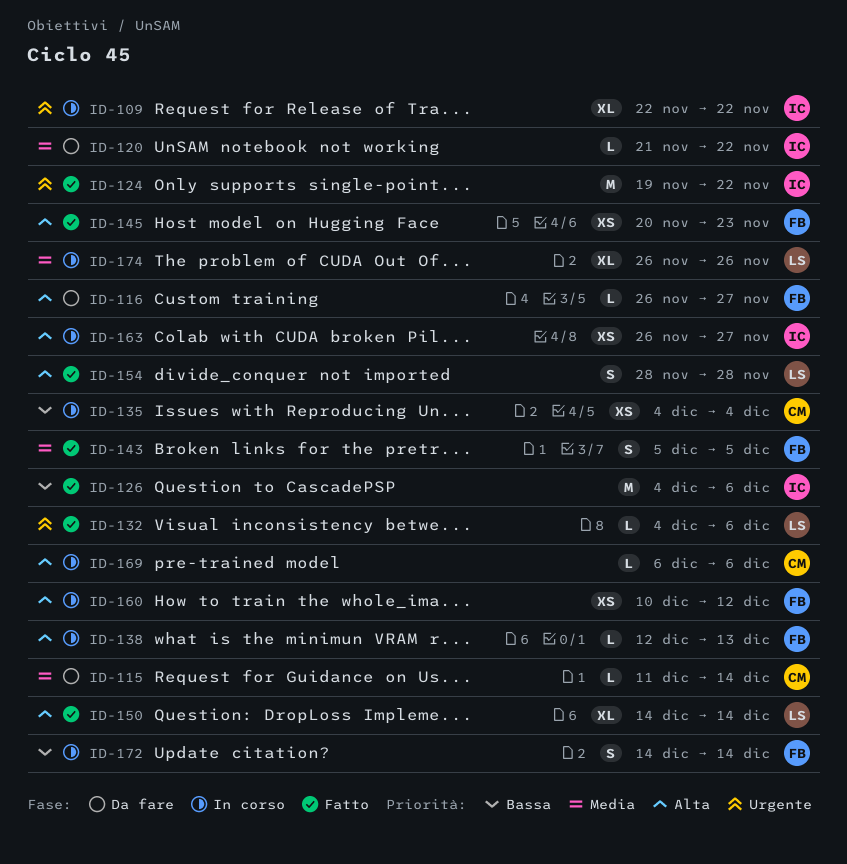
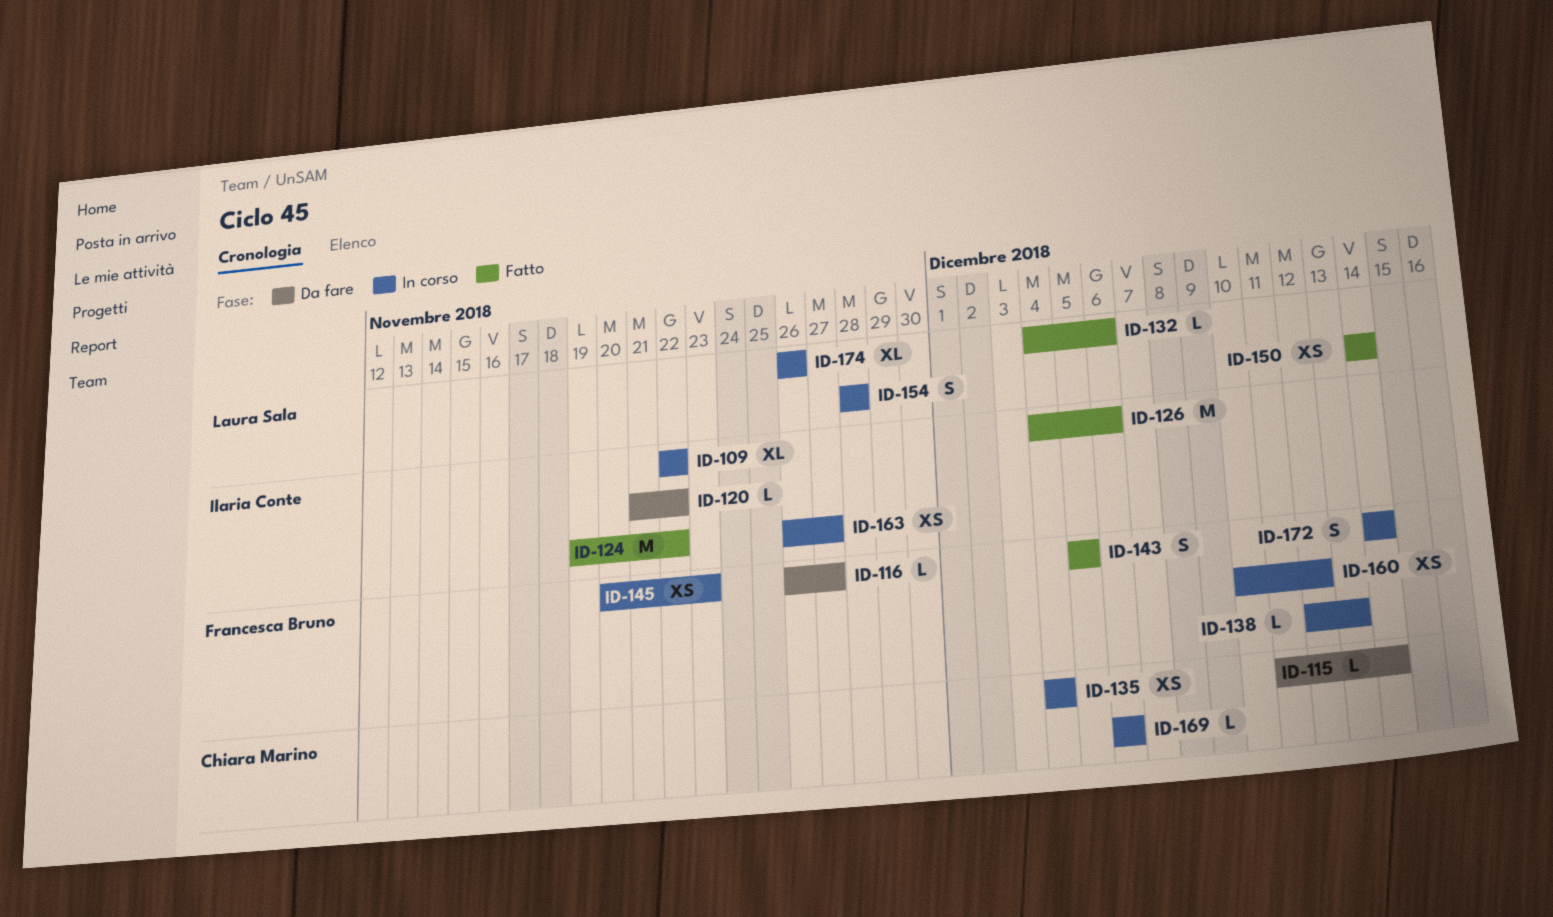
ID-145, status: Fatto -> In corso
ID-150, estimate: XL -> XS
ID-154, status: Fatto -> In corso

